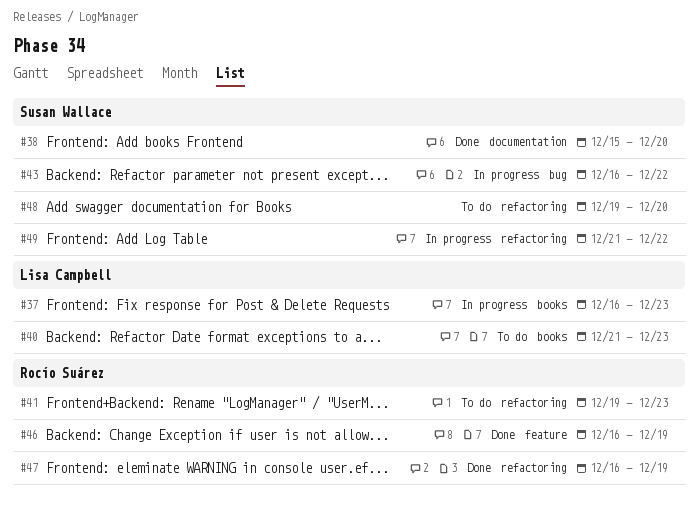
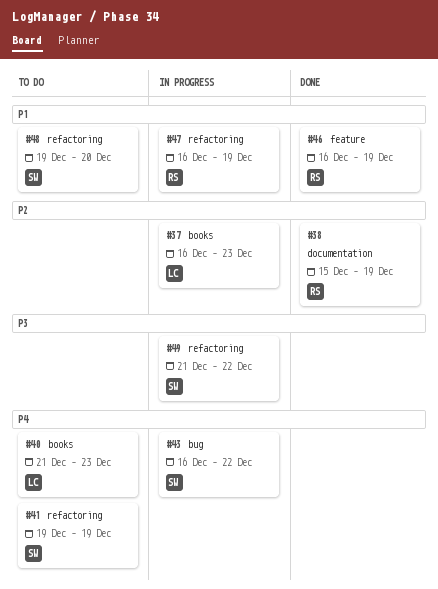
#38, owner: Susan Wallace -> Rocío Suárez
#38, due: Dec 20 -> Dec 19
#41, owner: Rocío Suárez -> Susan Wallace
#41, due: Dec 23 -> Dec 19
#47, status: Done -> In progress

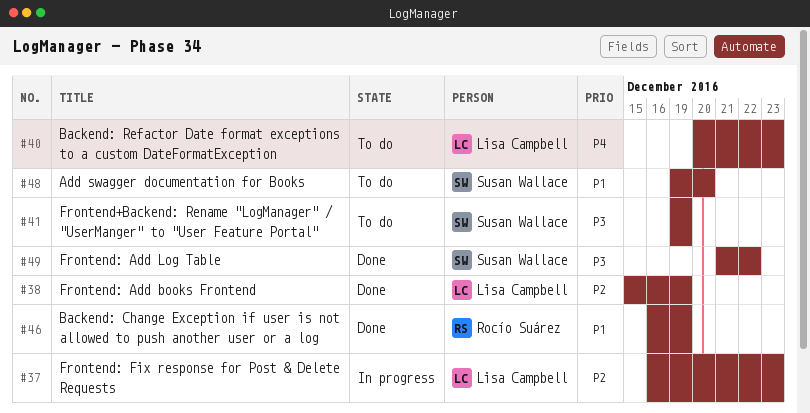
#38, owner: Rocío Suárez -> Lisa Campbell
#40, start: Dec 21 -> Dec 20
#41, priority: P4 -> P3
#43: present -> none
#47: present -> none
#49, status: In progress -> Done

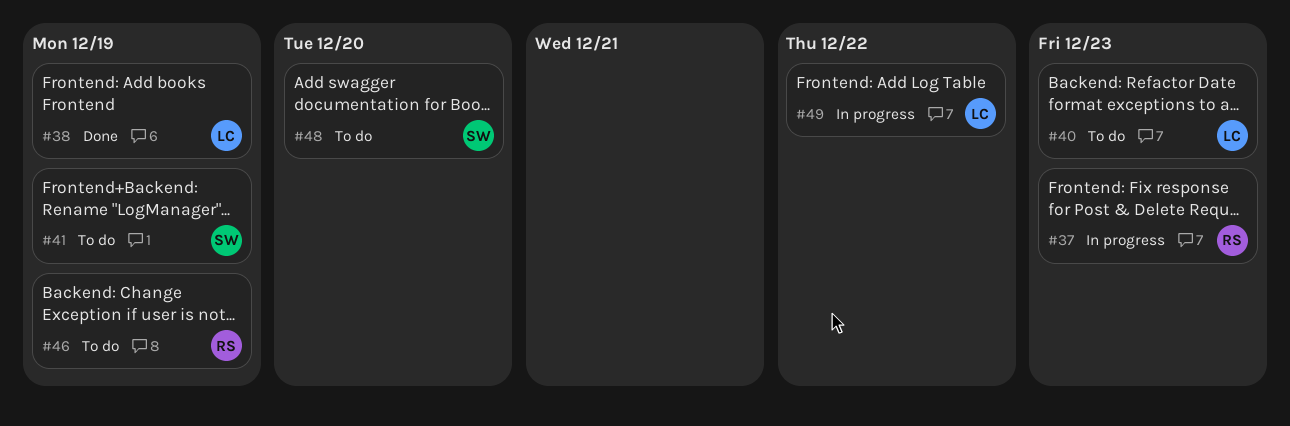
#37, owner: Lisa Campbell -> Rocío Suárez
#46, status: Done -> To do
#49, status: Done -> In progress
#49, owner: Susan Wallace -> Lisa Campbell

